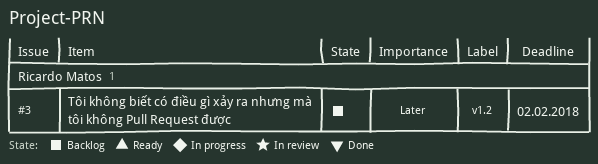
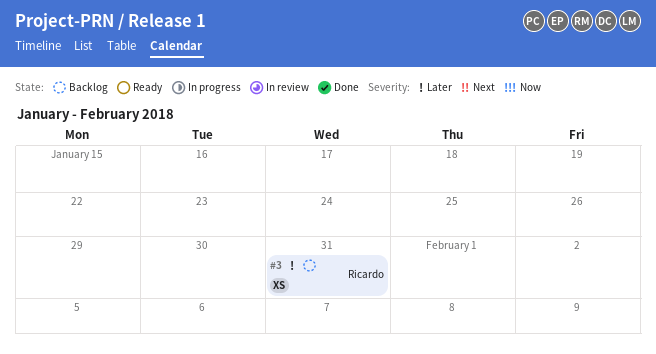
#3, due: Feb 2 -> Jan 31

